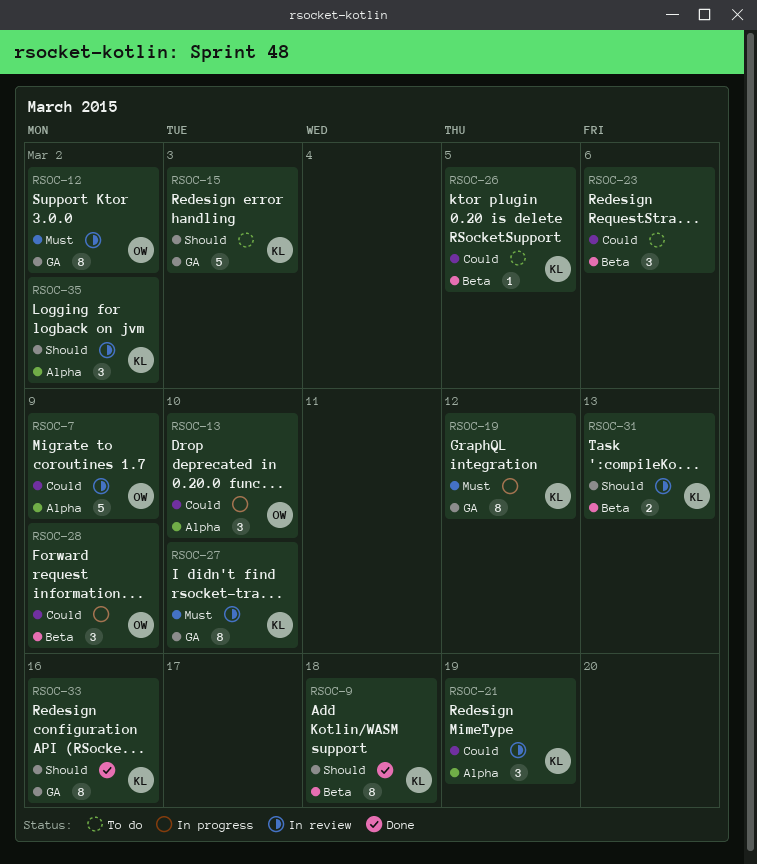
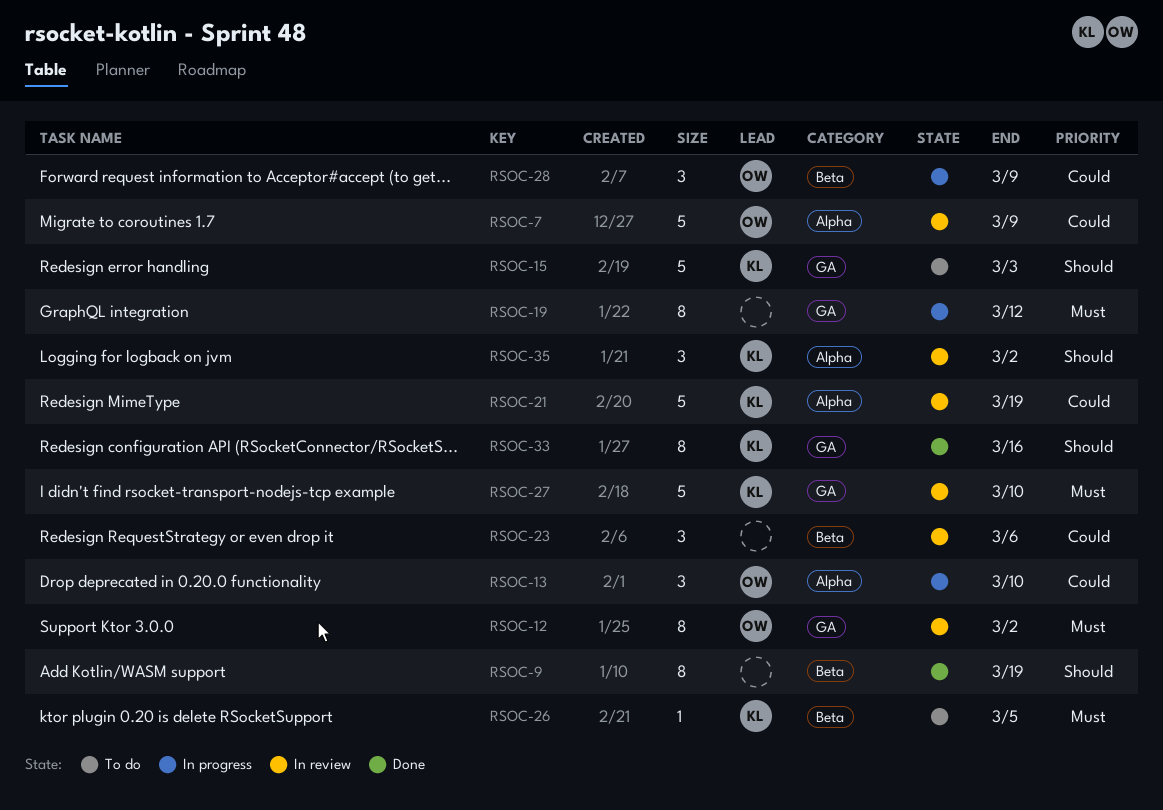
RSOC-9, owner: KL -> none
RSOC-9, due: Mar 18 -> Mar 19
RSOC-19, owner: KL -> none
RSOC-21, estimate: 3 -> 5
RSOC-23, status: To do -> In review
RSOC-26, priority: Could -> Must
RSOC-27, estimate: 8 -> 5
RSOC-31: present -> none

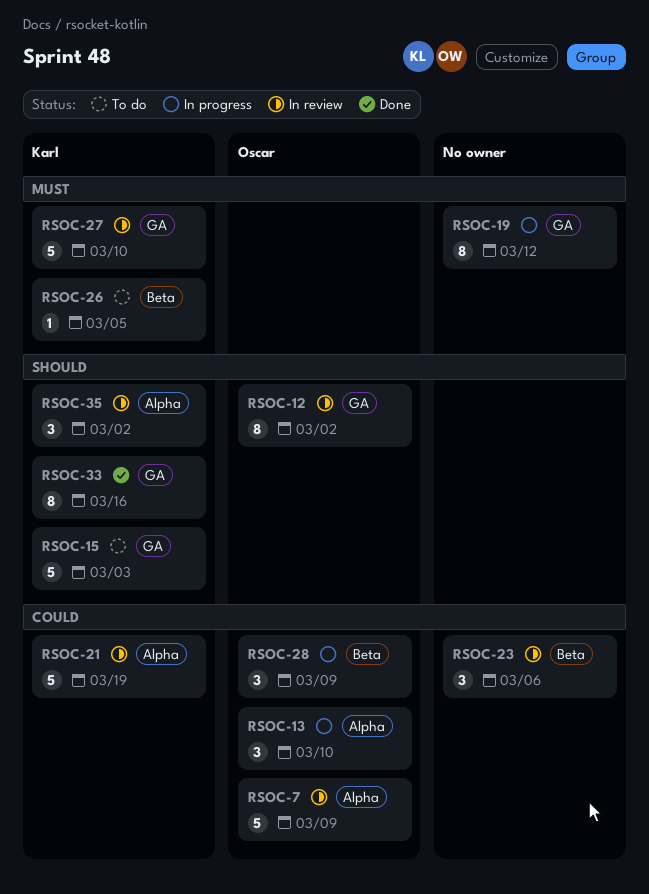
RSOC-9: present -> none
RSOC-12, priority: Must -> Should

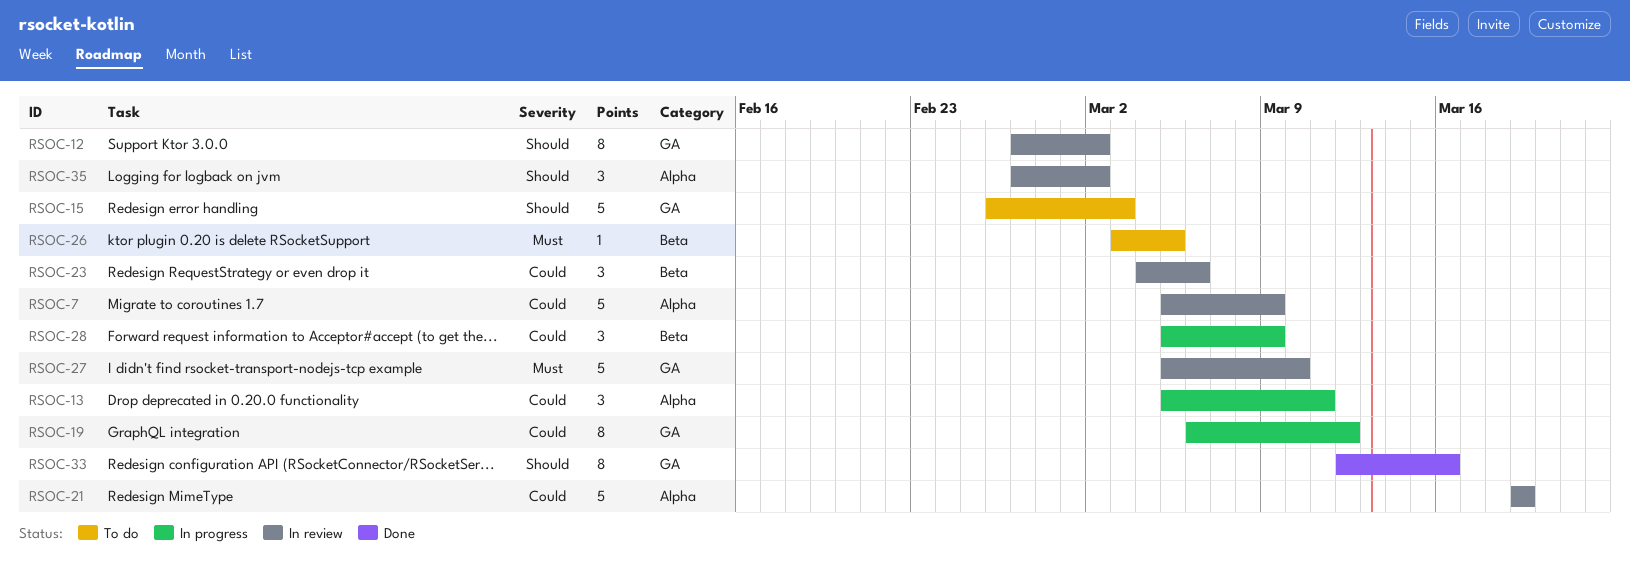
RSOC-13, due: Mar 10 -> Mar 11
RSOC-19, priority: Must -> Could

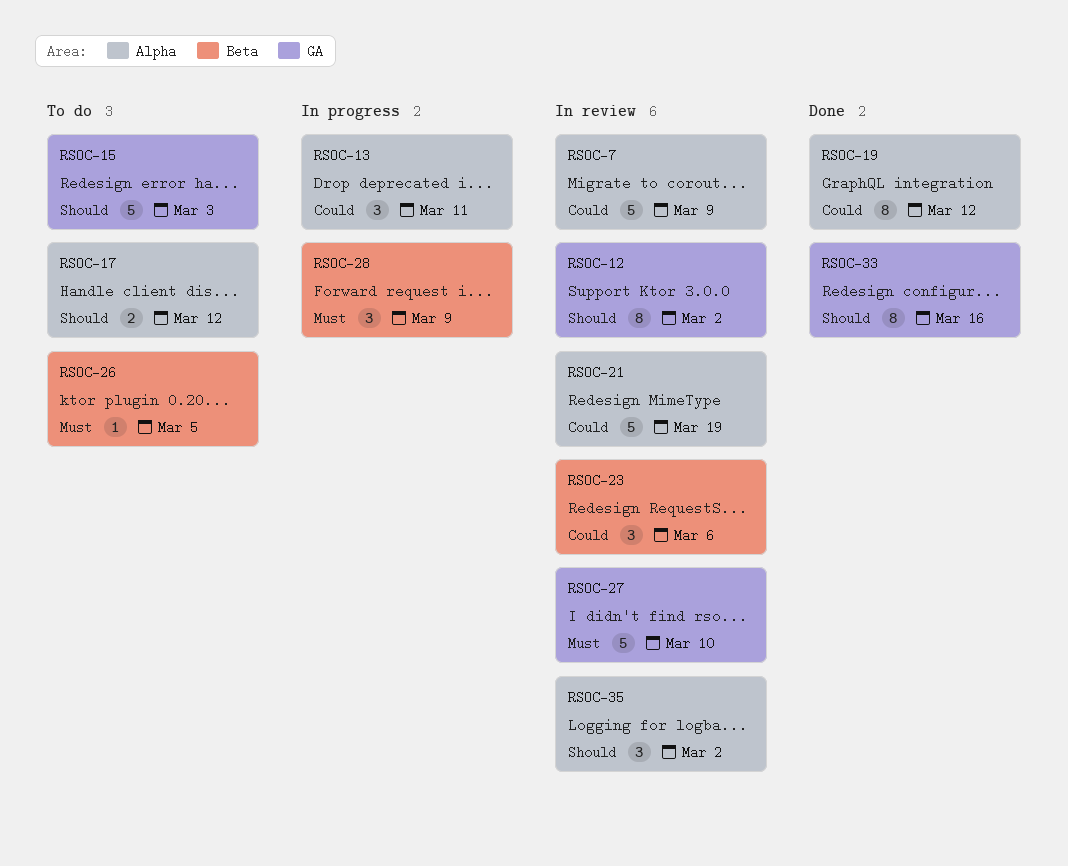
RSOC-17: none -> present
RSOC-19, status: In progress -> Done
RSOC-19, label: GA -> Alpha
RSOC-28, priority: Could -> Must

